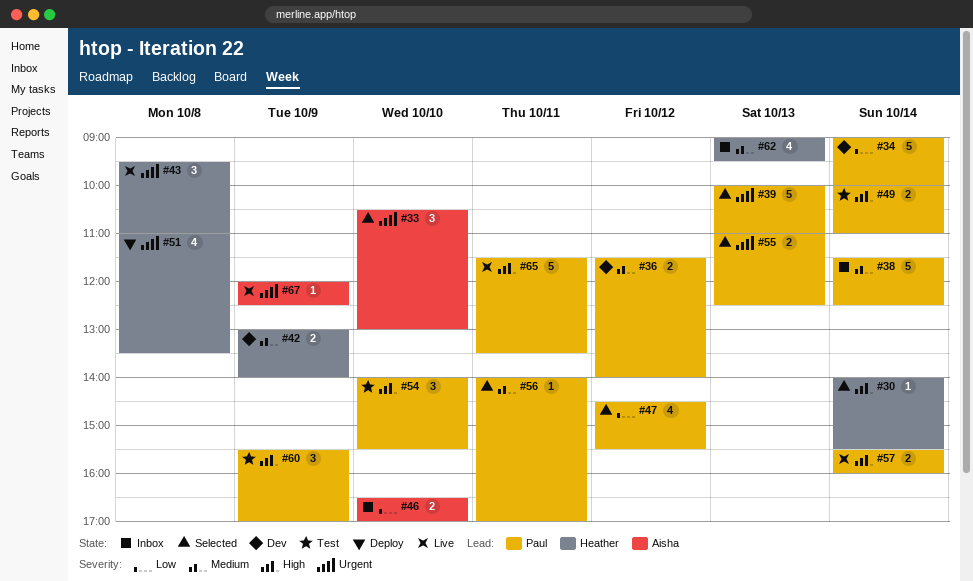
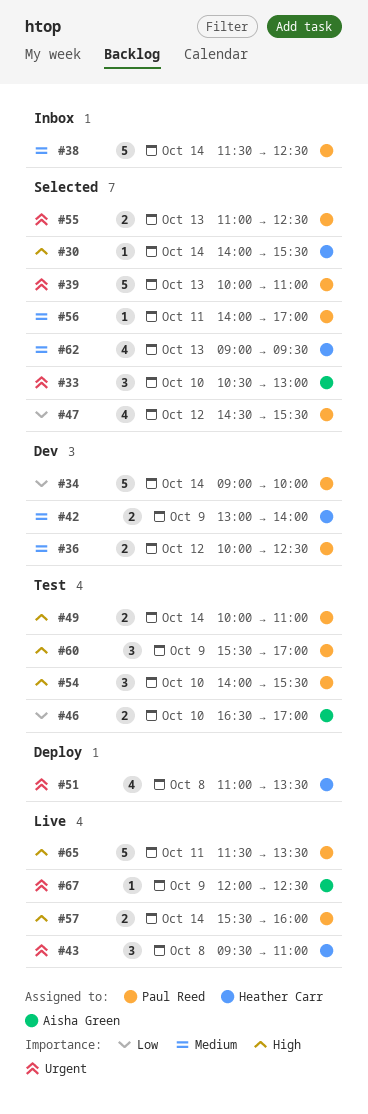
#36, begins: 11:30 -> 10:00
#36, ends: 14:00 -> 12:30
#46, status: Inbox -> Test
#62, status: Inbox -> Selected

